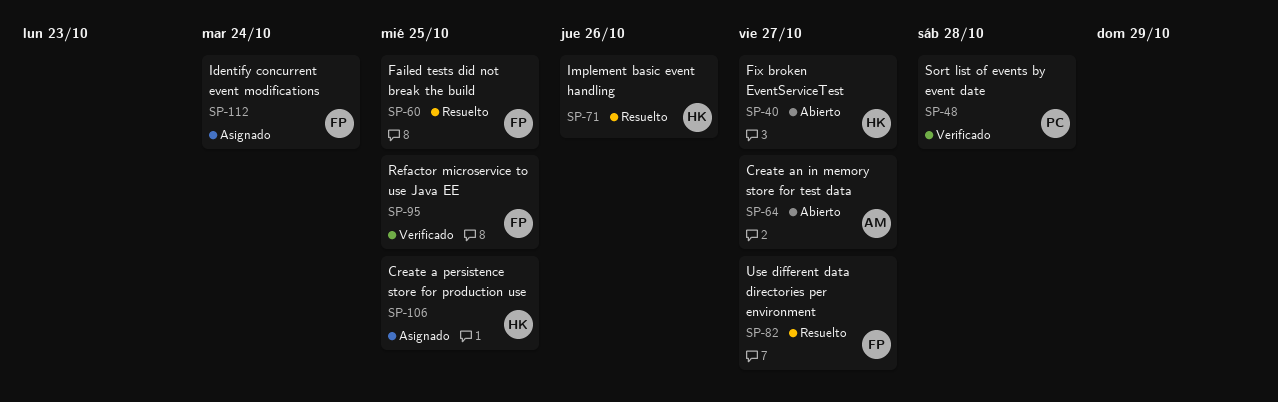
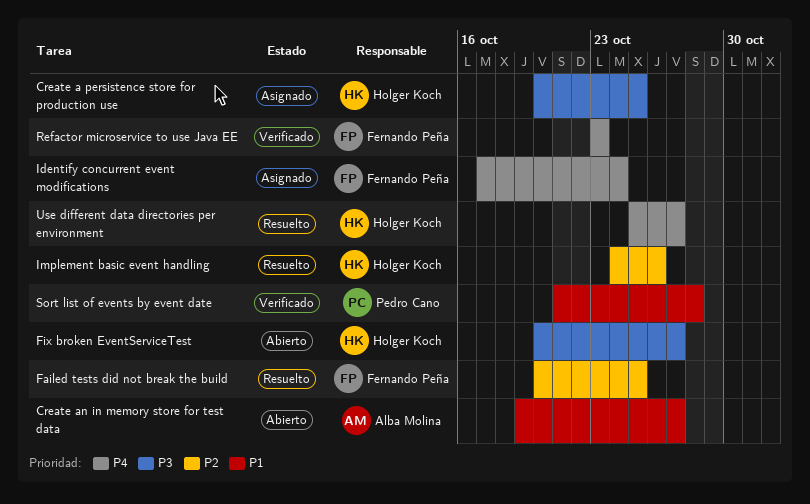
Refactor microservice to use Java EE, due: Oct 25 -> Oct 23
Use different data directories per environment, owner: Fernando Peña -> Holger Koch

